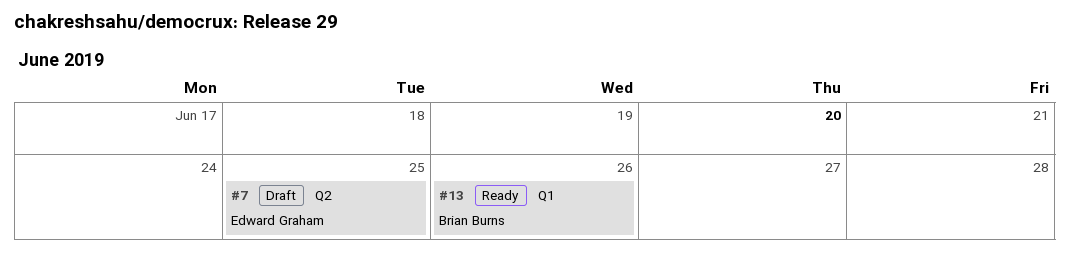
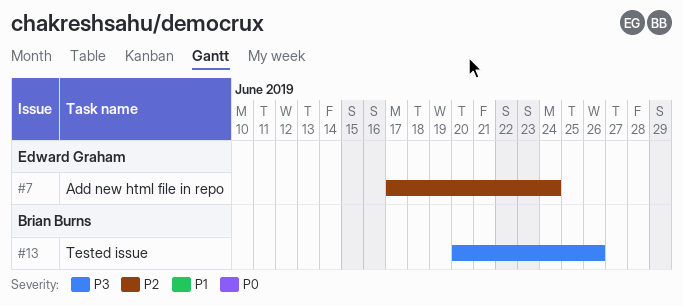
#7, due: Jun 25 -> Jun 24

